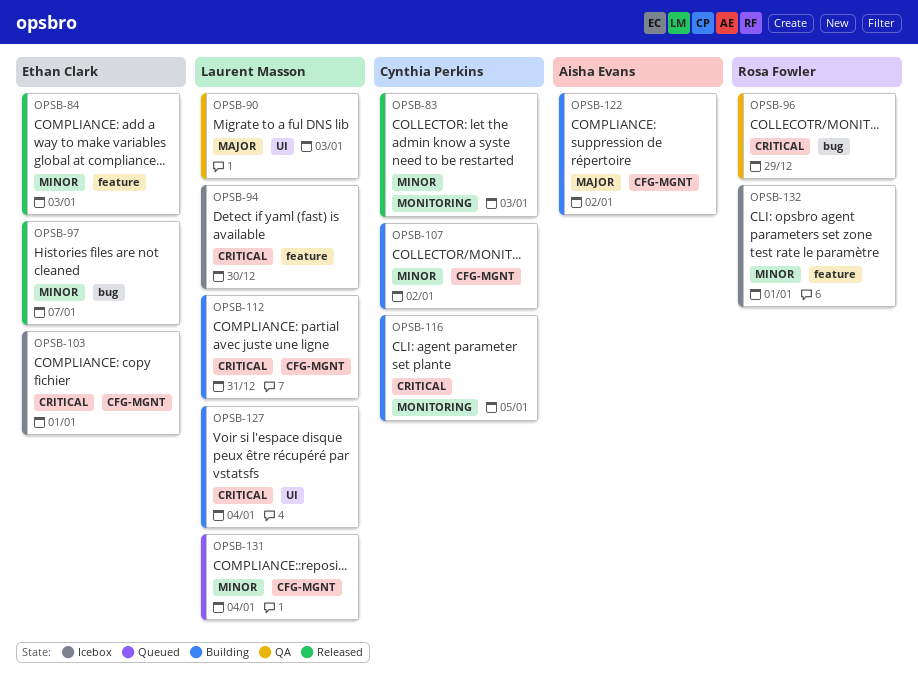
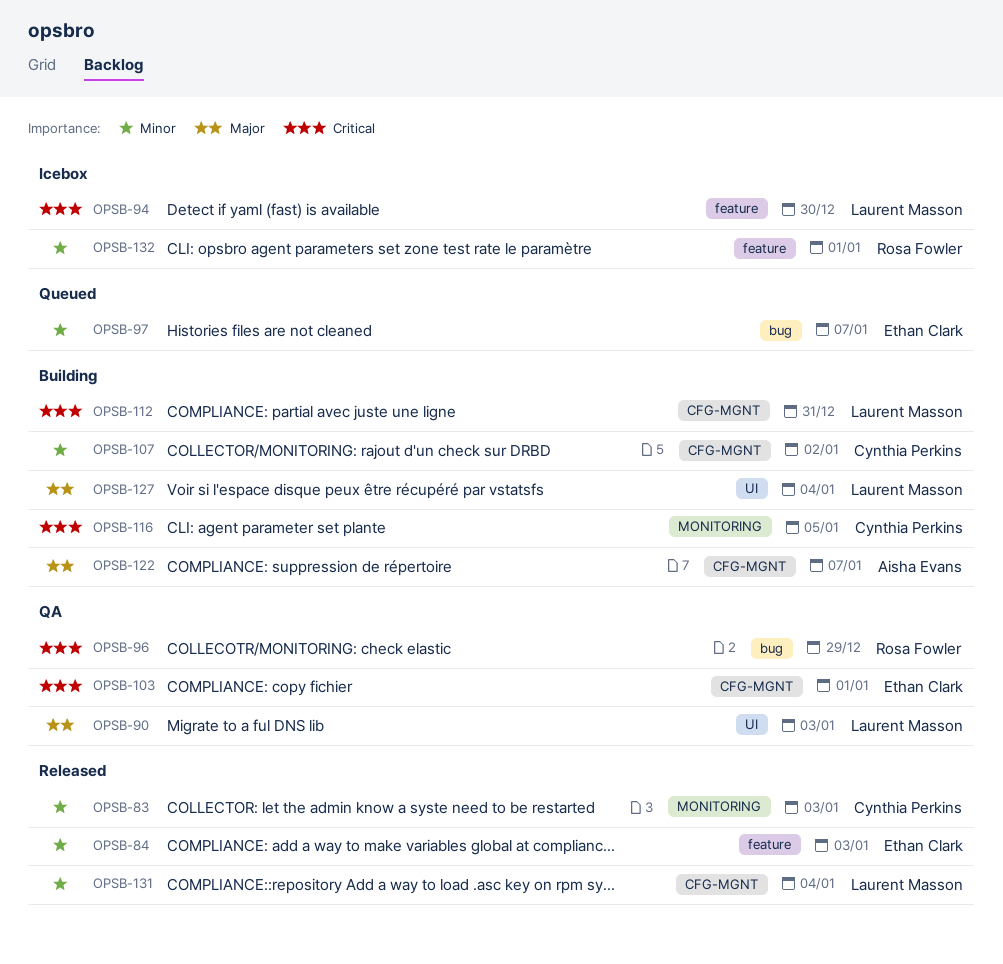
OPSB-97, status: Released -> Queued
OPSB-103, status: Icebox -> QA
OPSB-122, due: Jan 2 -> Jan 7
OPSB-127, priority: Critical -> Major
OPSB-131, status: Queued -> Released

